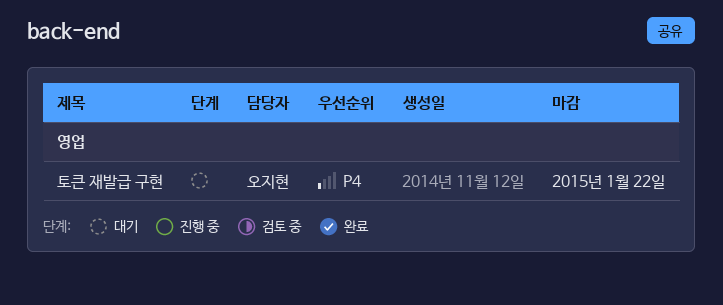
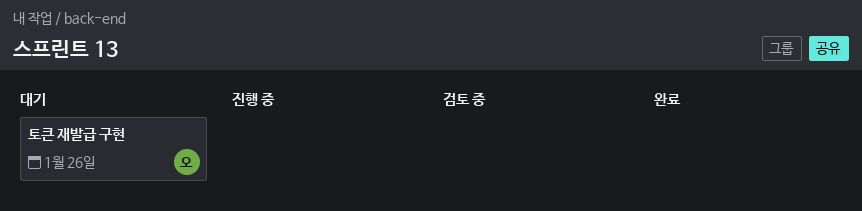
토큰 재발급 구현, due: Jan 22 -> Jan 26

